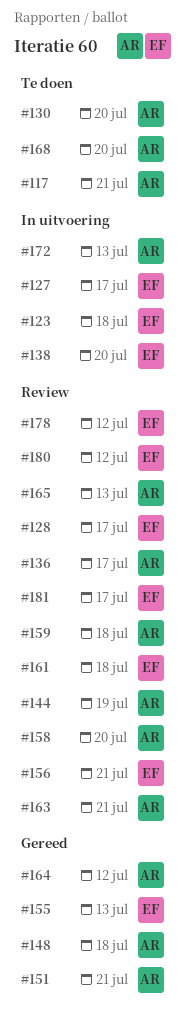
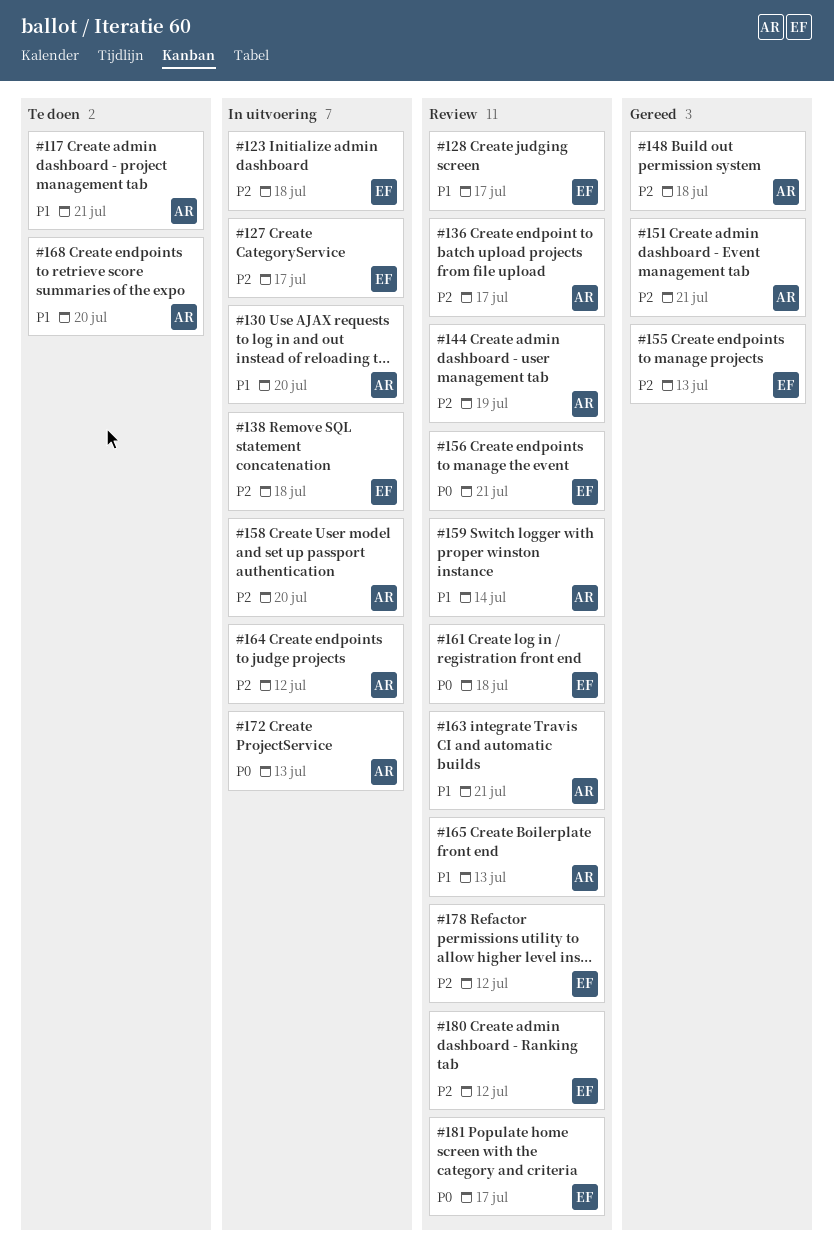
#130, status: Te doen -> In uitvoering
#138, due: Jul 20 -> Jul 18
#158, status: Review -> In uitvoering
#159, due: Jul 18 -> Jul 14
#164, status: Gereed -> In uitvoering

